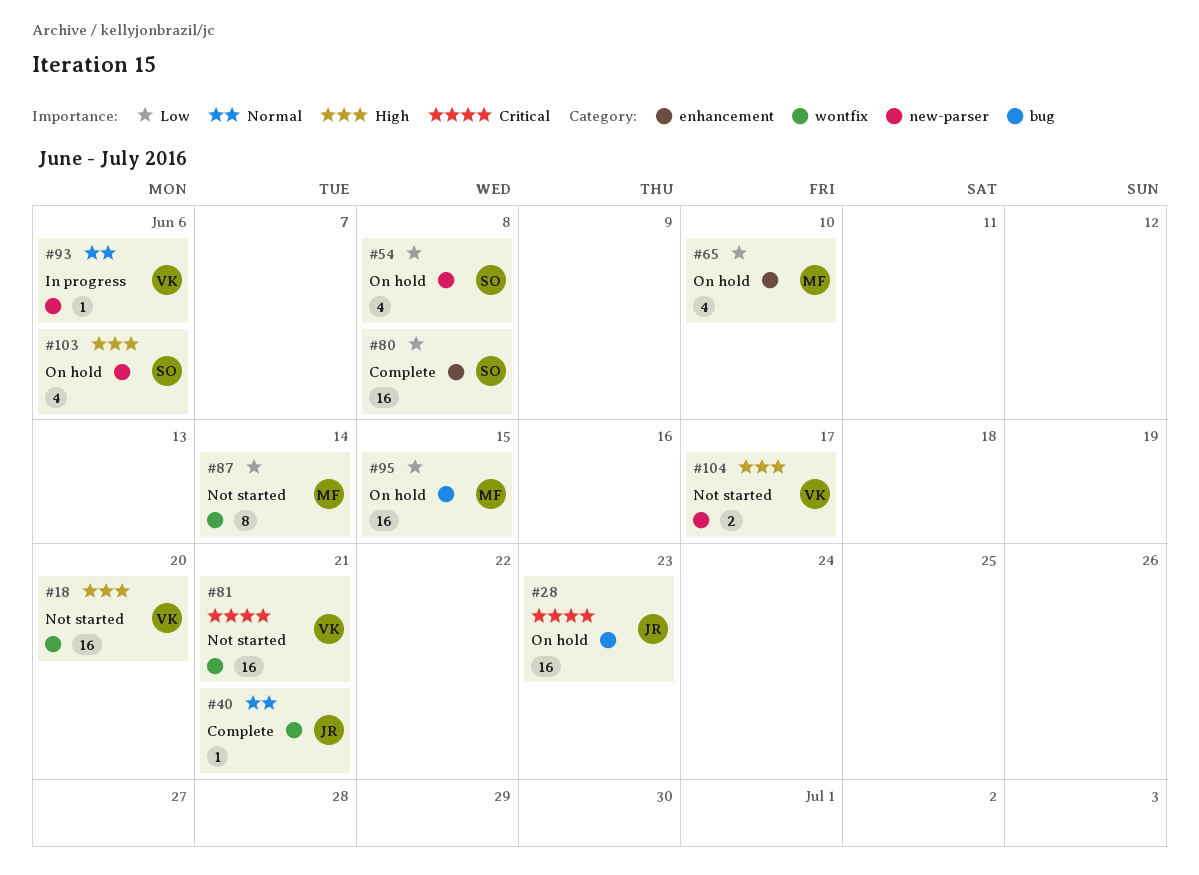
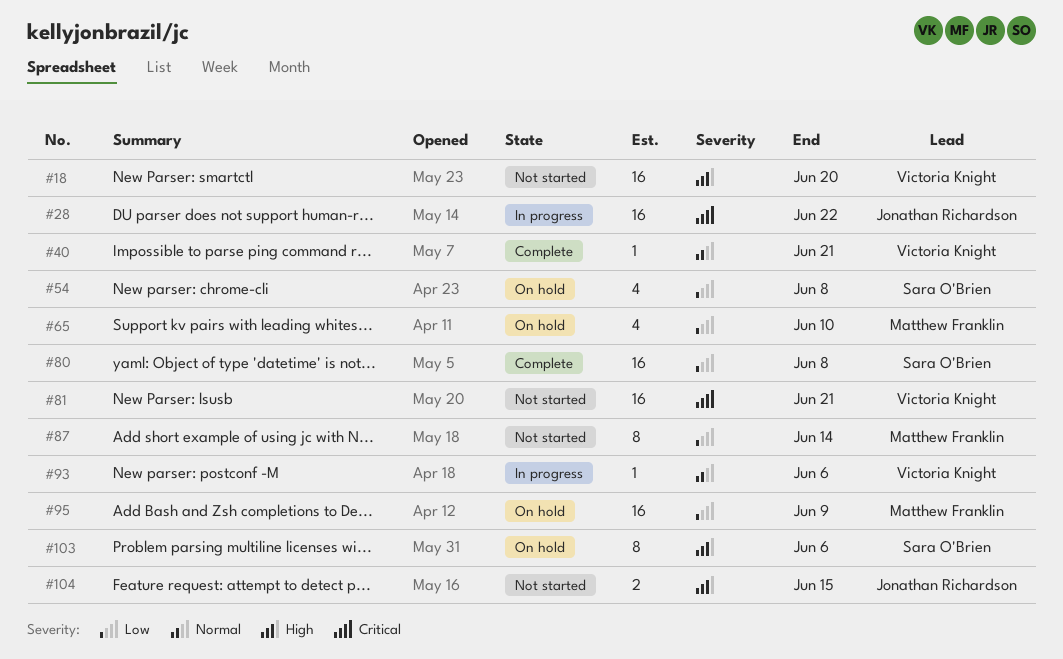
#28, status: On hold -> In progress
#28, due: Jun 23 -> Jun 22
#40, owner: Jonathan Richardson -> Victoria Knight
#95, due: Jun 15 -> Jun 9
#103, estimate: 4 -> 8
#104, owner: Victoria Knight -> Jonathan Richardson
#104, due: Jun 17 -> Jun 15

